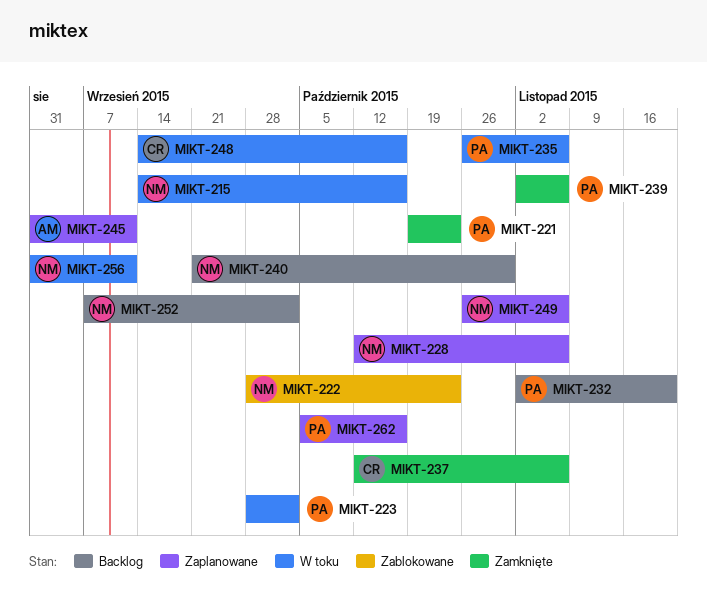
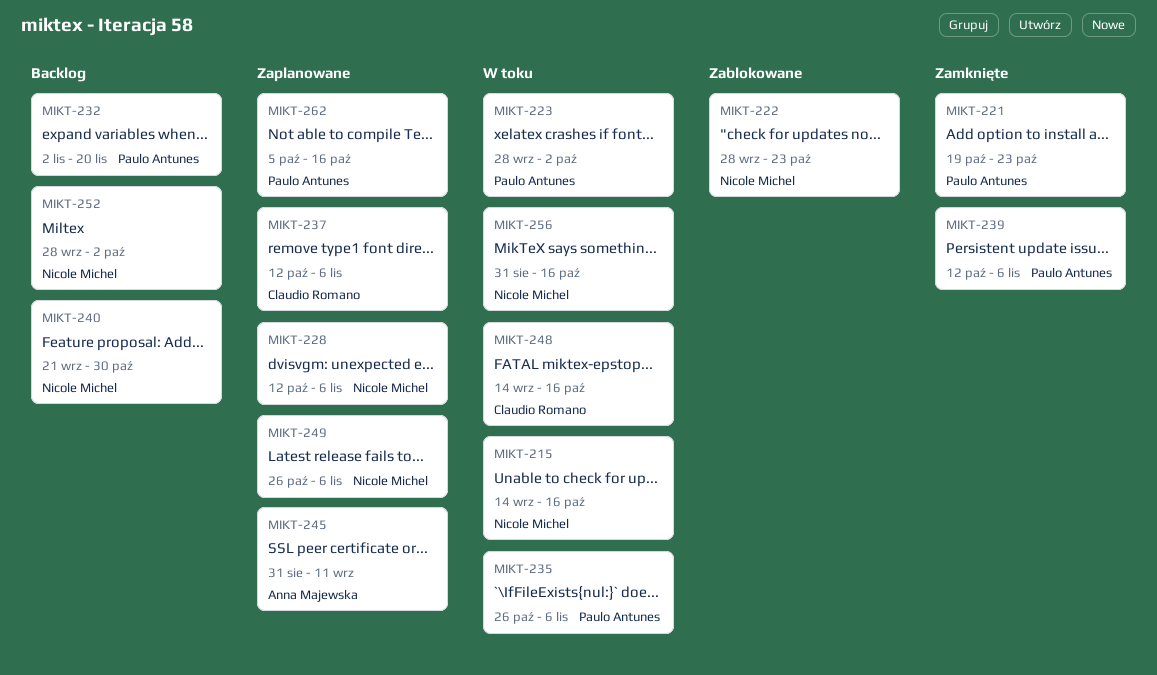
MIKT-237, status: Zamknięte -> Zaplanowane
MIKT-239, start: Nov 2 -> Oct 12
MIKT-252, start: Sep 7 -> Sep 28
MIKT-256, due: Sep 11 -> Oct 16

